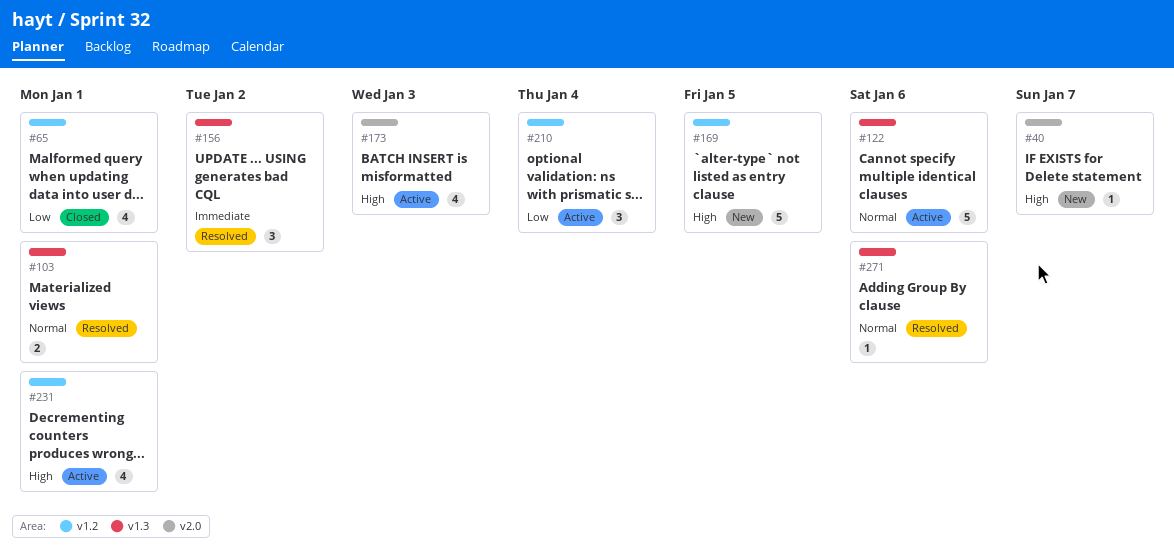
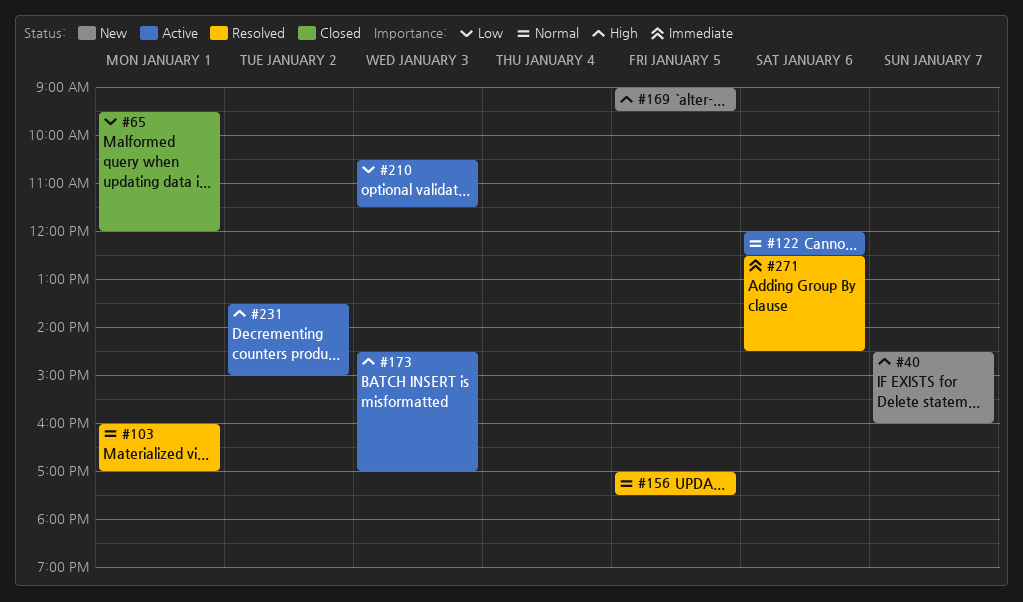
#156, priority: Immediate -> Normal
#156, day: Jan 2 -> Jan 5
#210, day: Jan 4 -> Jan 3
#231, day: Jan 1 -> Jan 2
#271, priority: Normal -> Immediate

